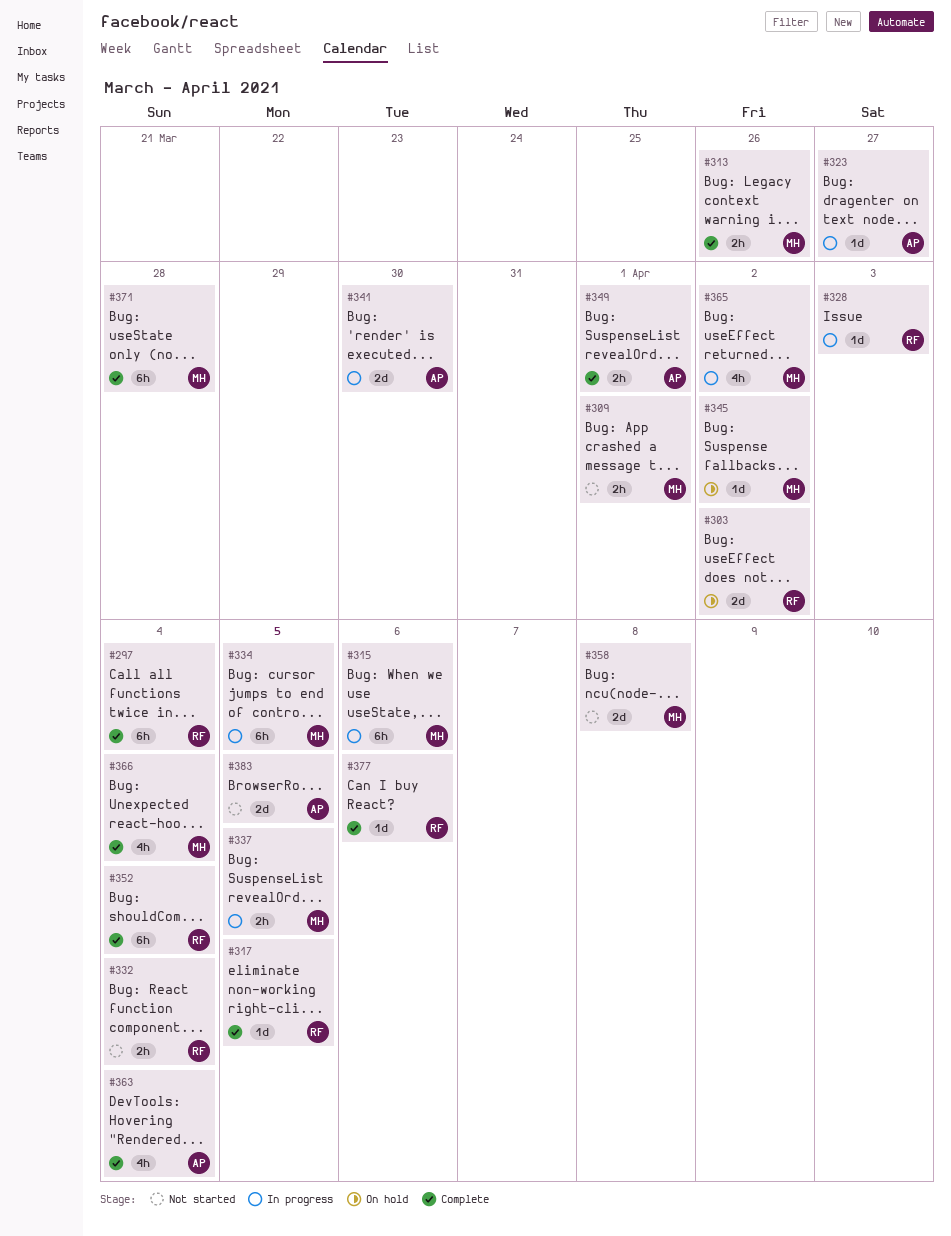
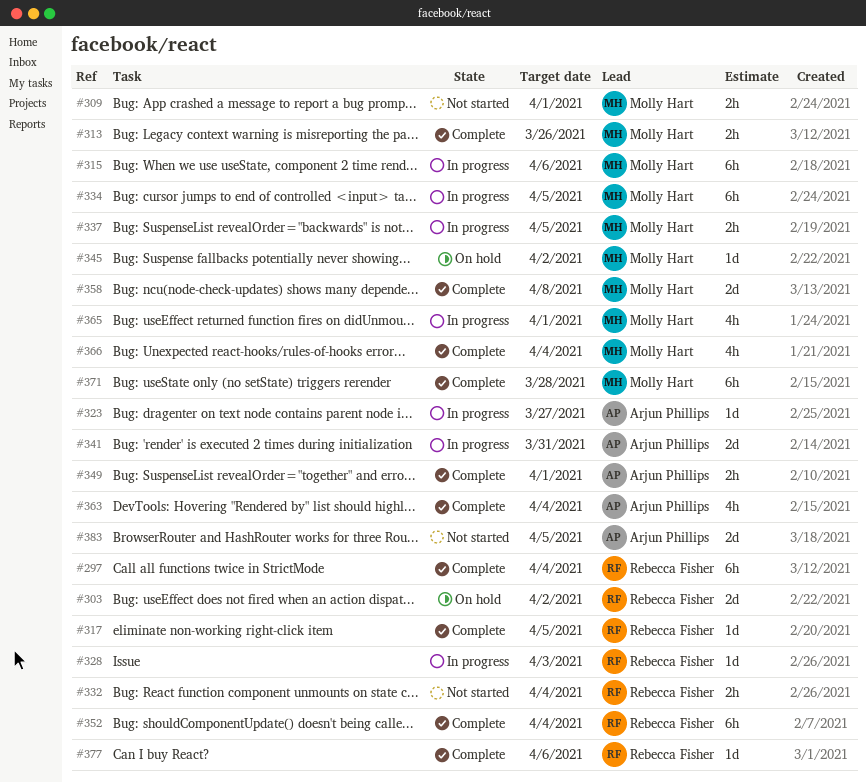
#341, due: Mar 30 -> Mar 31
#358, status: Not started -> Complete
#365, due: Apr 2 -> Apr 1

